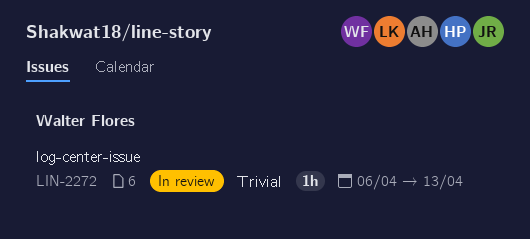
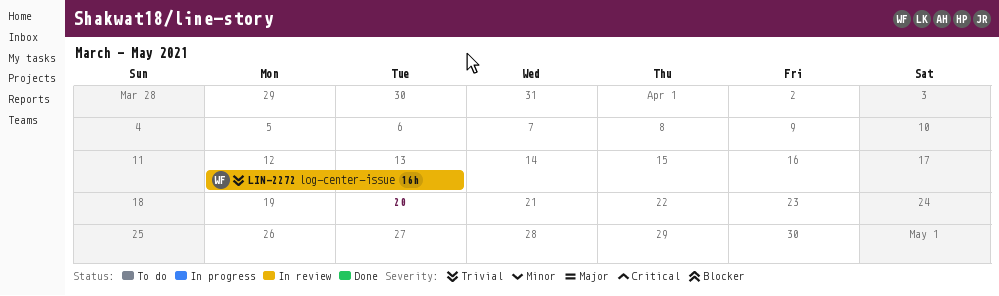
LIN-2272, estimate: 1h -> 16h
LIN-2272, start: Apr 6 -> Apr 12

